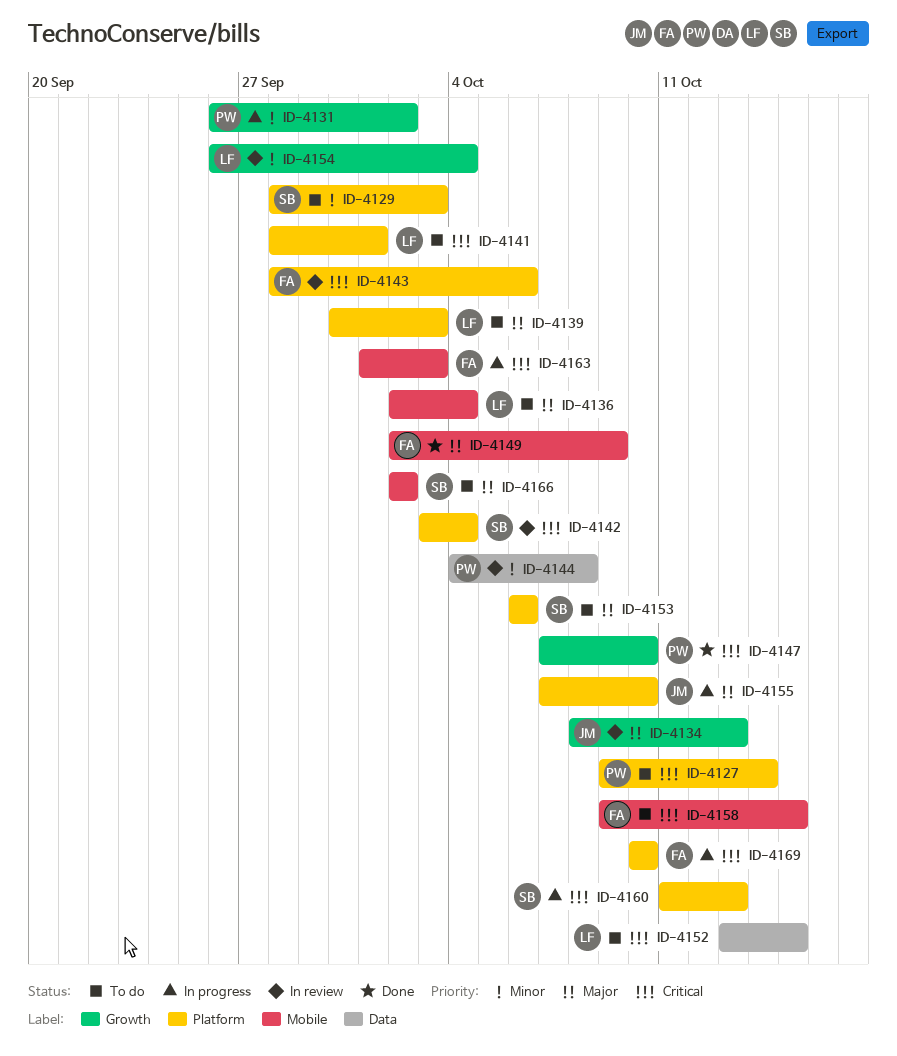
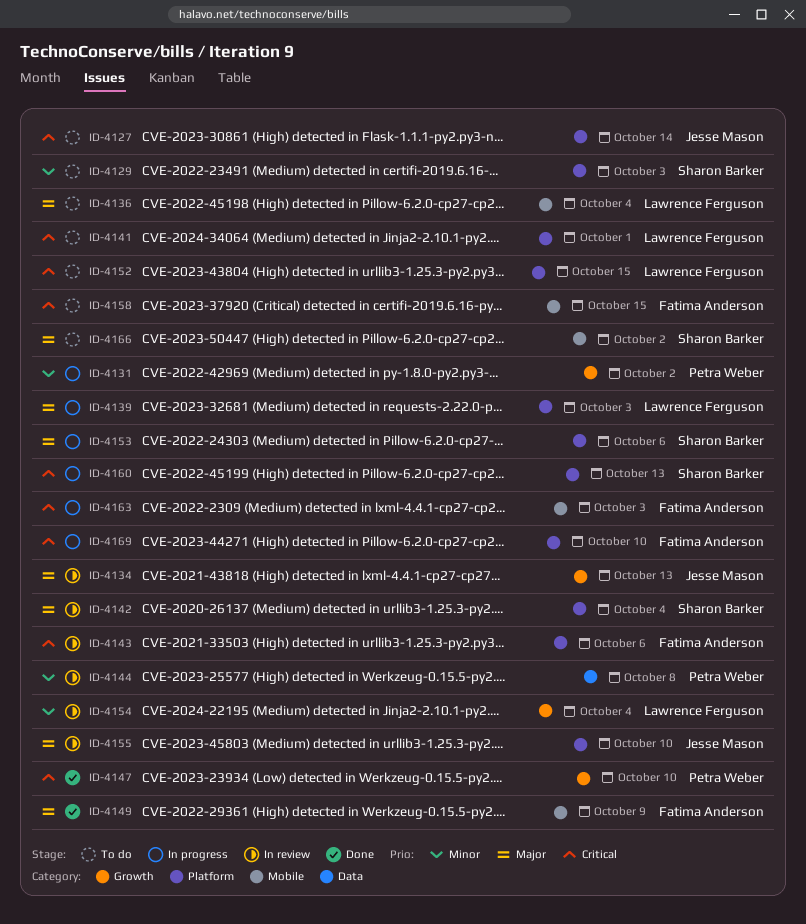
ID-4127, owner: Petra Weber -> Jesse Mason
ID-4139, status: To do -> In progress
ID-4142, priority: Critical -> Major
ID-4152, label: Data -> Platform
ID-4153, status: To do -> In progress
ID-4155, status: In progress -> In review

